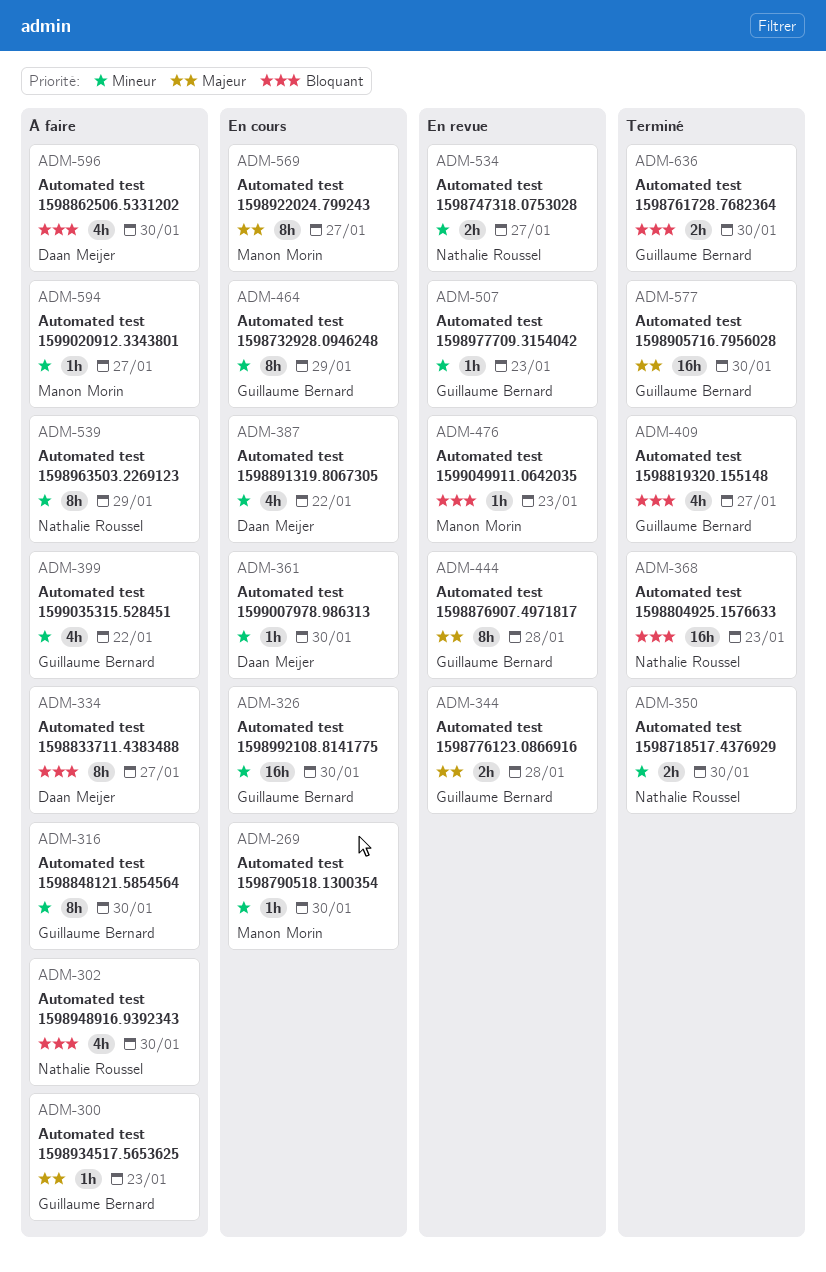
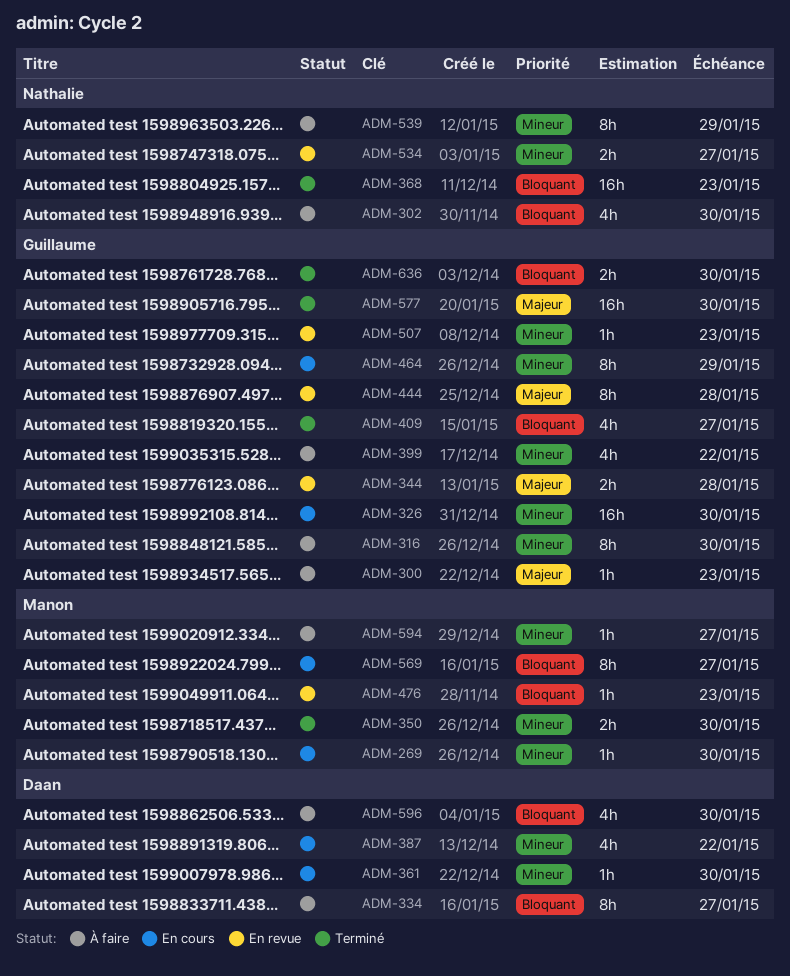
ADM-350, owner: Nathalie Roussel -> Manon Morin
ADM-569, priority: Majeur -> Bloquant

